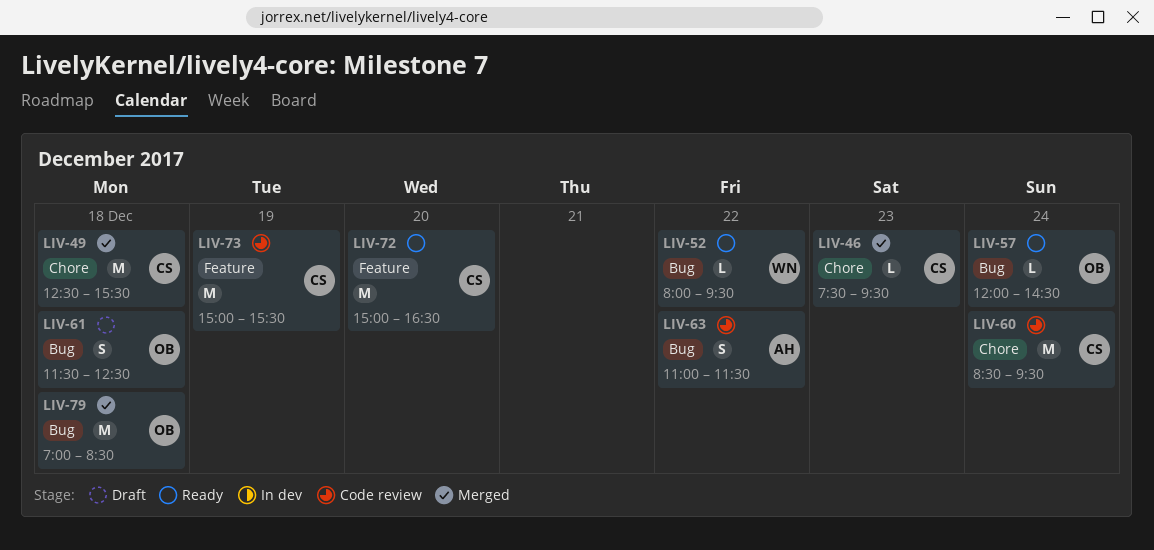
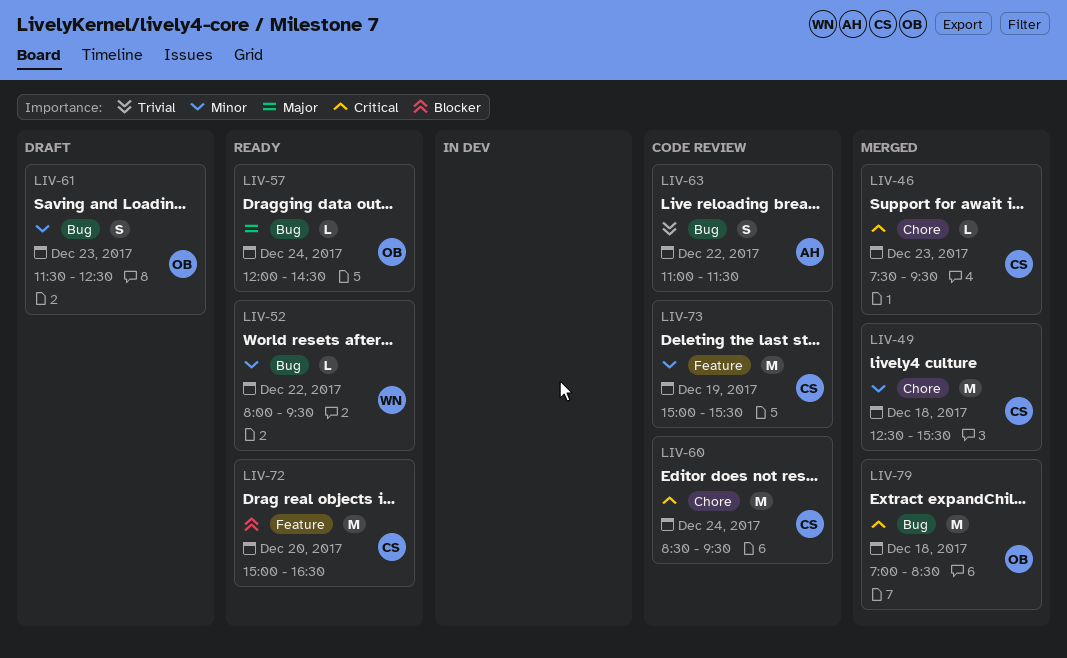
LIV-61, day: Dec 18 -> Dec 23

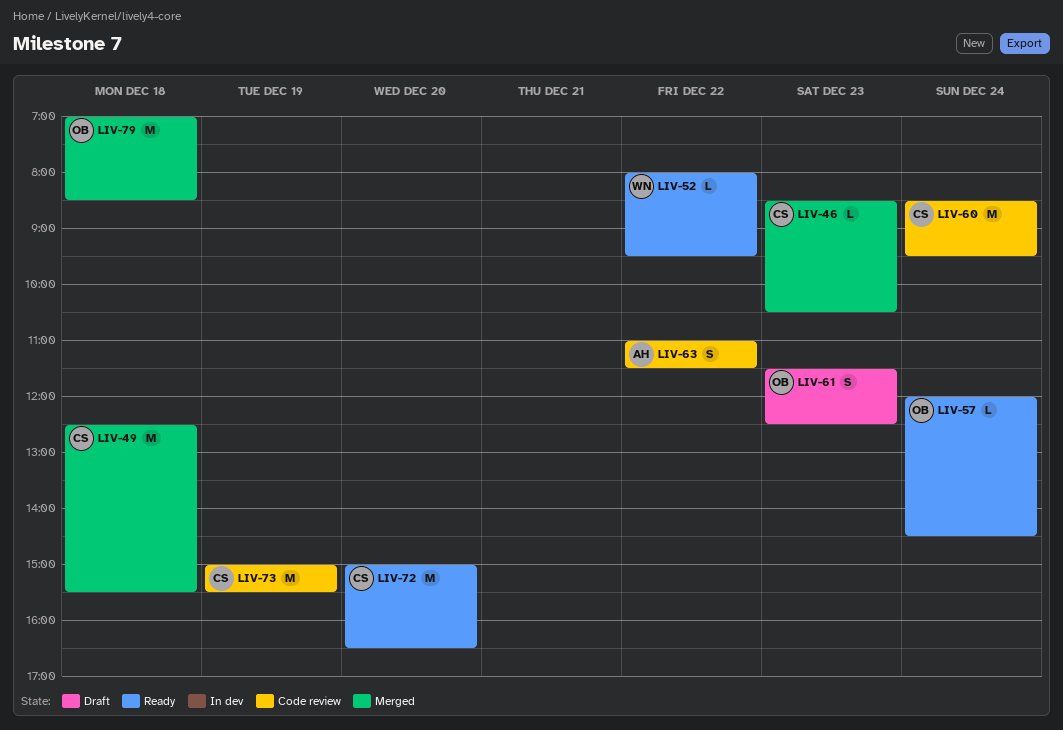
LIV-46, begins: 07:30 -> 08:30
LIV-46, ends: 09:30 -> 10:30

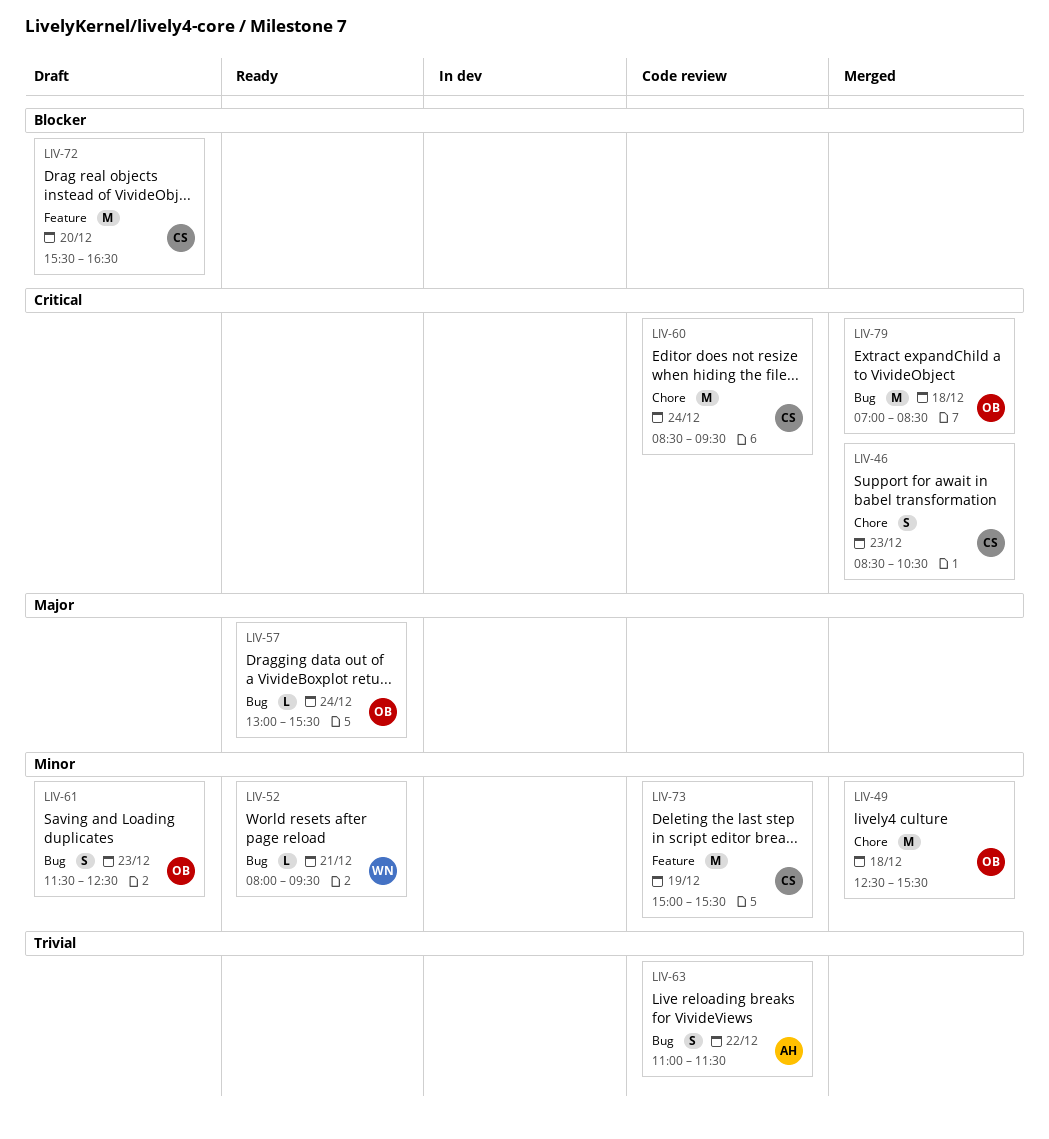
LIV-46, estimate: L -> S
LIV-49, owner: CS -> OB
LIV-52, day: Dec 22 -> Dec 21
LIV-57, begins: 12:00 -> 13:00
LIV-57, ends: 14:30 -> 15:30
LIV-72, status: Ready -> Draft
LIV-72, begins: 15:00 -> 15:30

